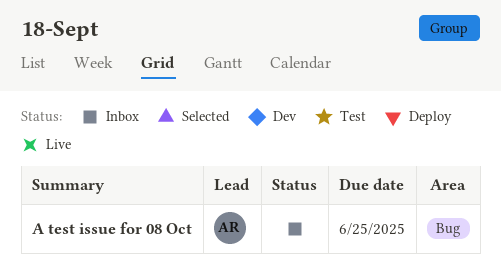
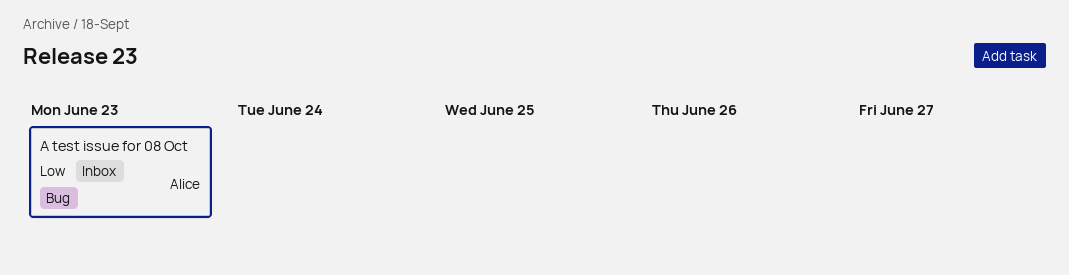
A test issue for 08 Oct, due: Jun 25 -> Jun 23

